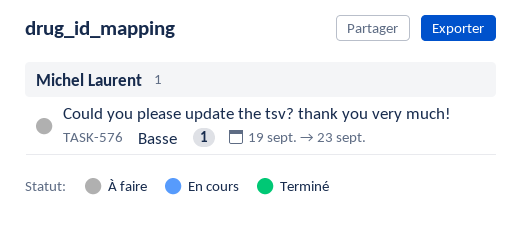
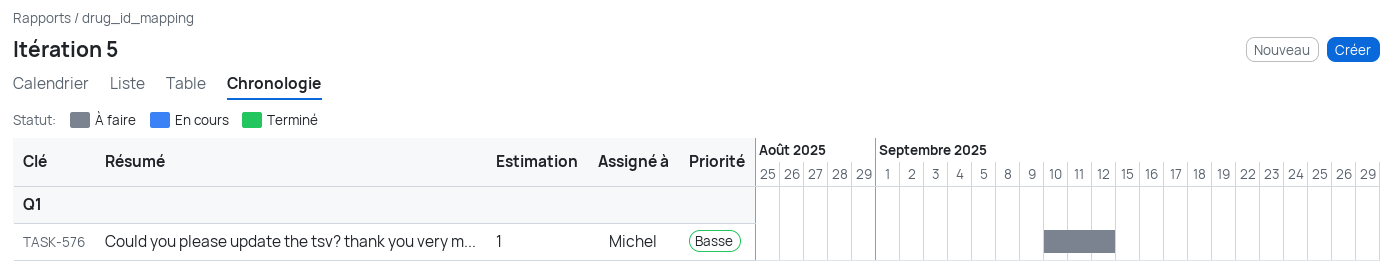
TASK-576, start: Sep 19 -> Sep 10
TASK-576, due: Sep 23 -> Sep 12

